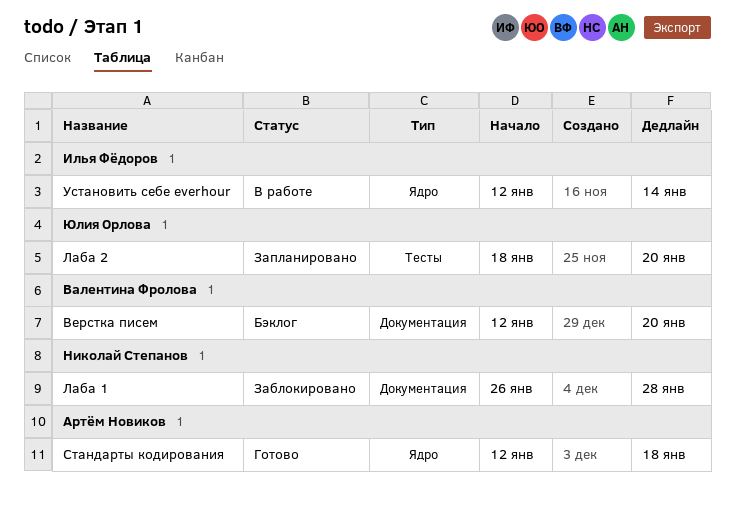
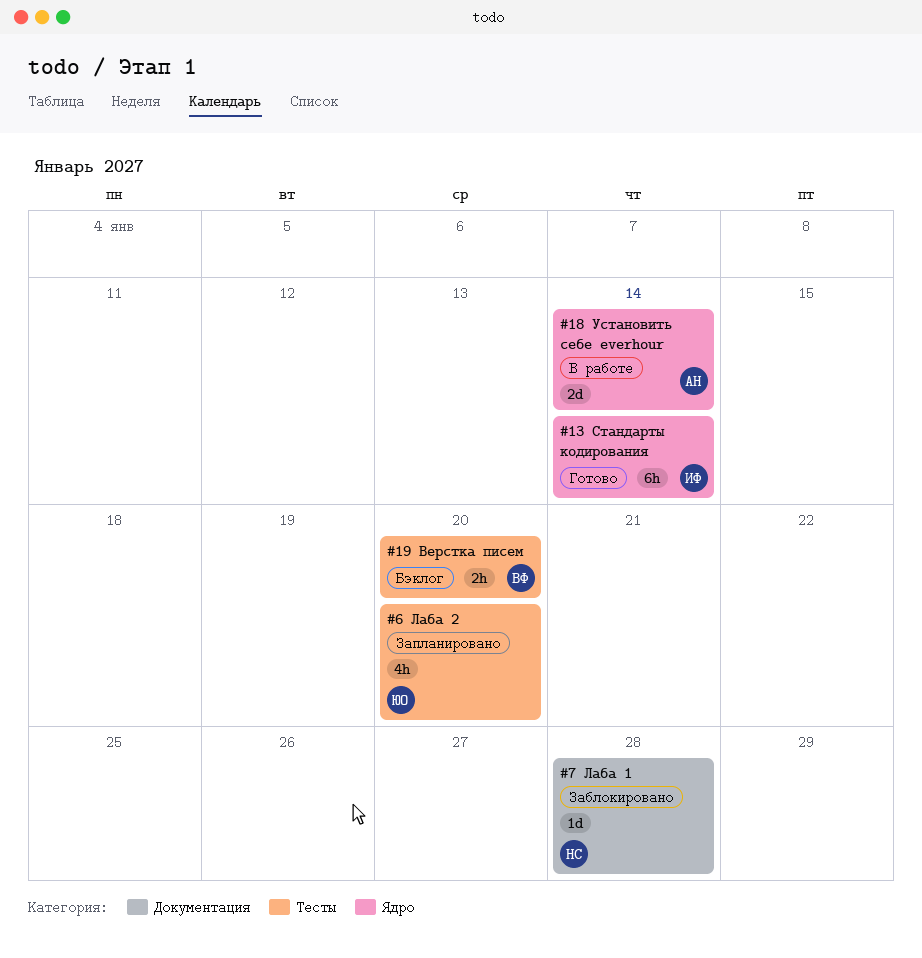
Верстка писем, label: Документация -> Тесты
Стандарты кодирования, owner: Артём Новиков -> Илья Фёдоров
Стандарты кодирования, due: Jan 18 -> Jan 14
Установить себе everhour, owner: Илья Фёдоров -> Артём Новиков

